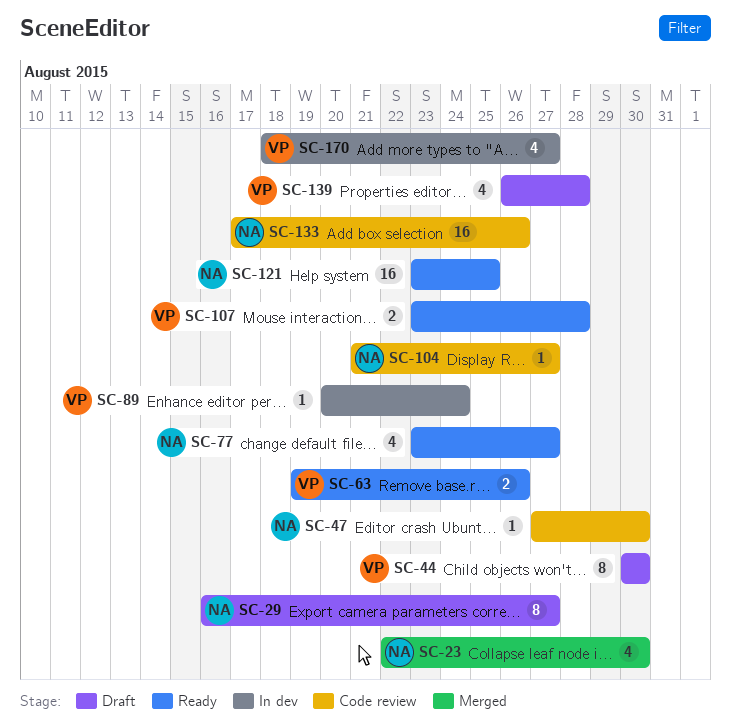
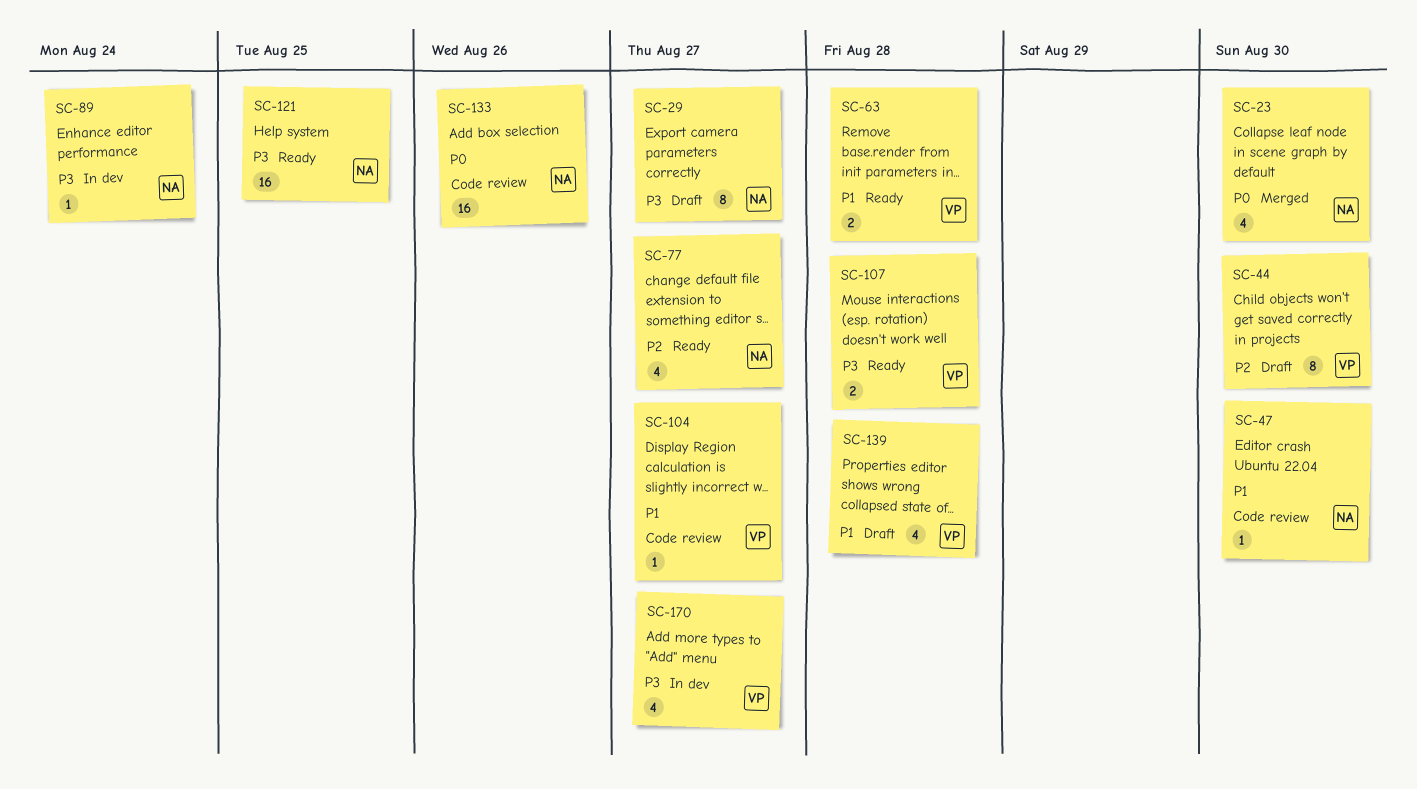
SC-63, due: Aug 26 -> Aug 28
SC-89, owner: VP -> NA
SC-104, owner: NA -> VP

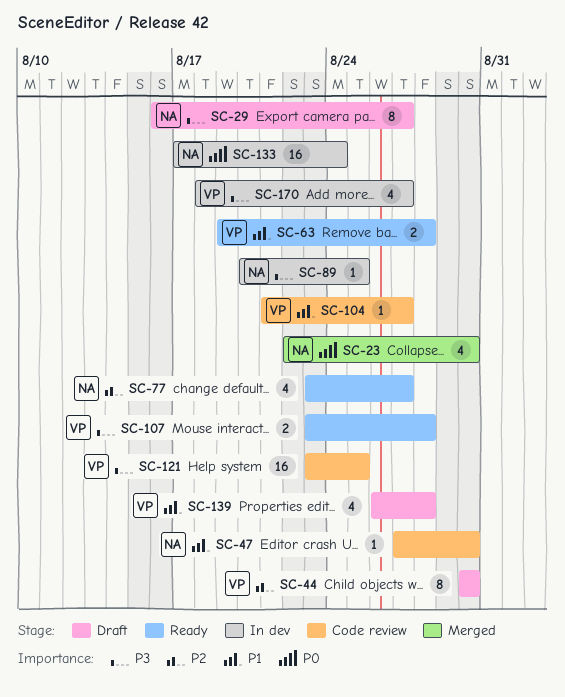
SC-89, due: Aug 24 -> Aug 25
SC-121, status: Ready -> Code review
SC-121, owner: NA -> VP
SC-133, status: Code review -> In dev
SC-133, due: Aug 26 -> Aug 24

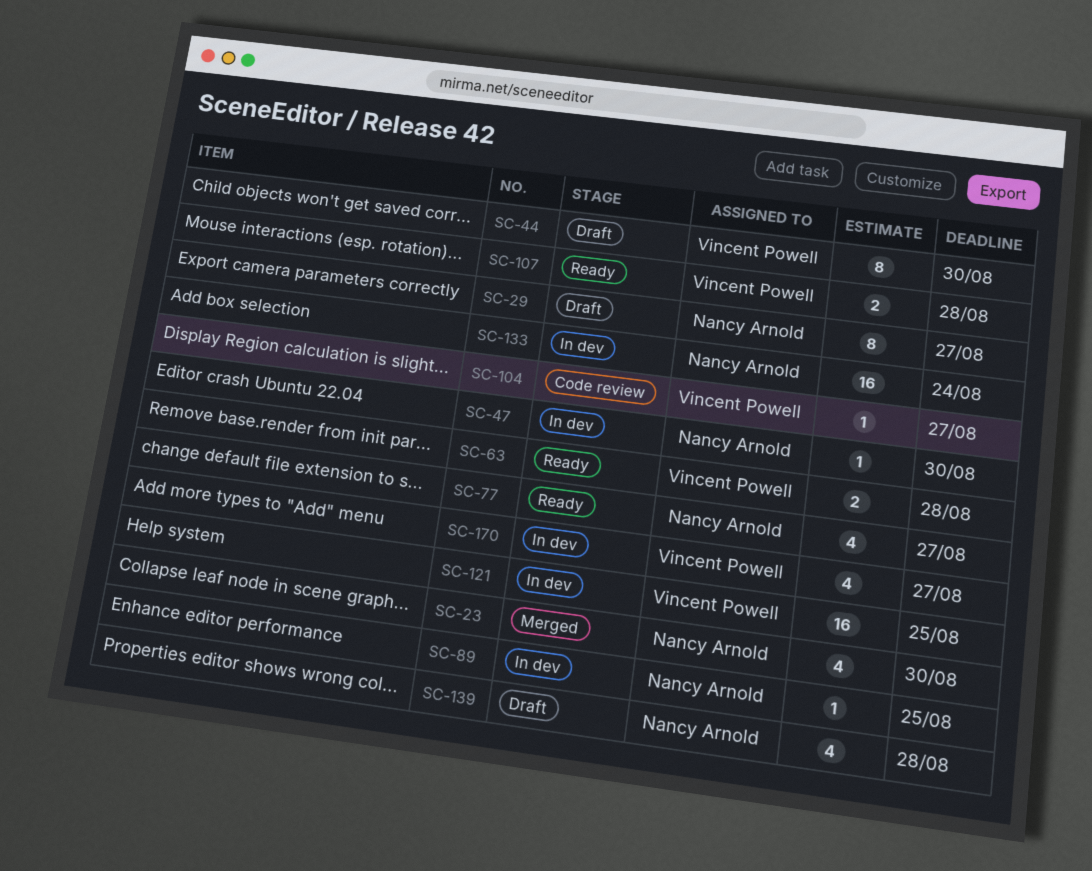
SC-47, status: Code review -> In dev
SC-121, status: Code review -> In dev
SC-139, owner: Vincent Powell -> Nancy Arnold

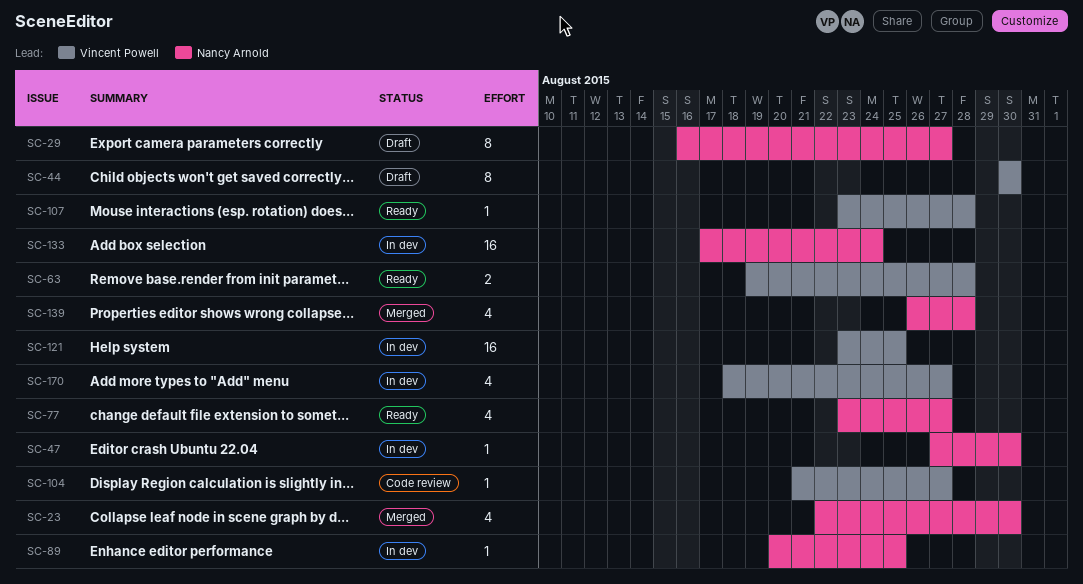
SC-107, estimate: 2 -> 1
SC-139, status: Draft -> Merged

